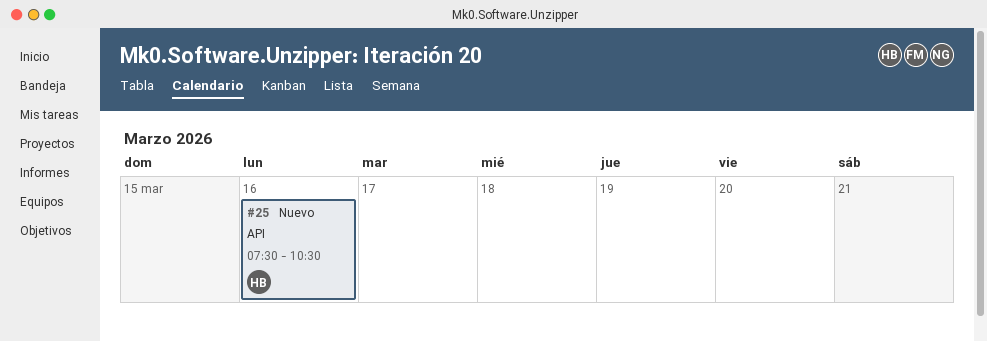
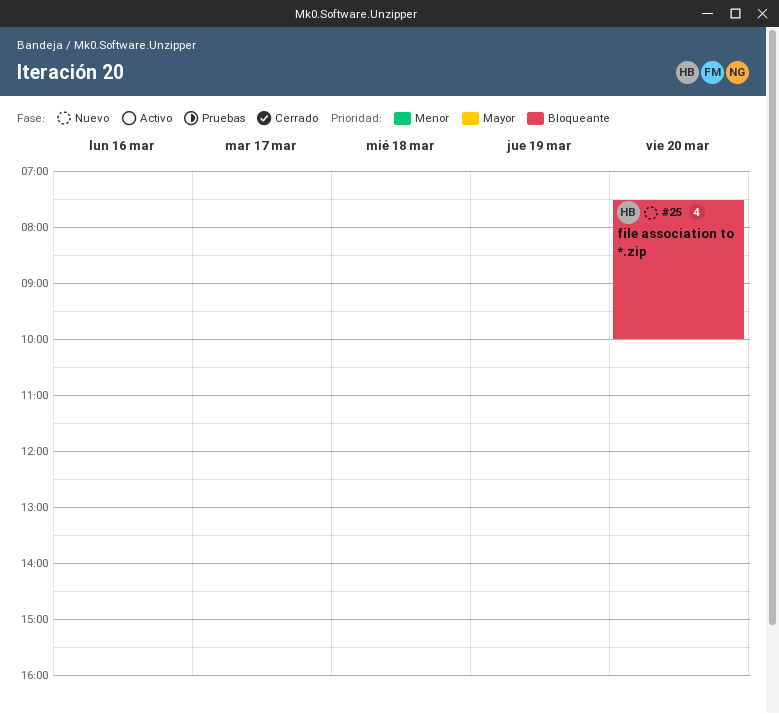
#25, day: Mar 16 -> Mar 20
#25, ends: 10:30 -> 10:00

